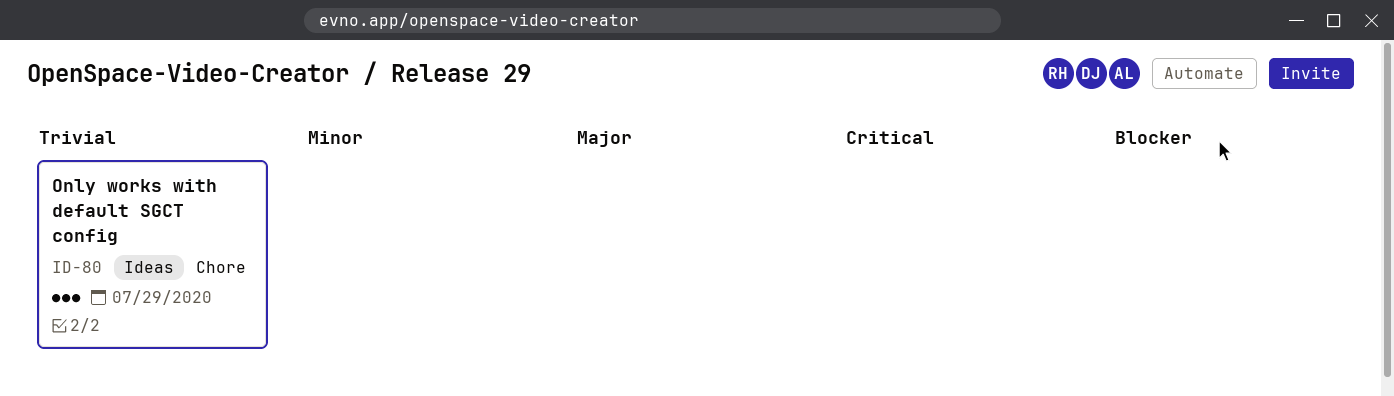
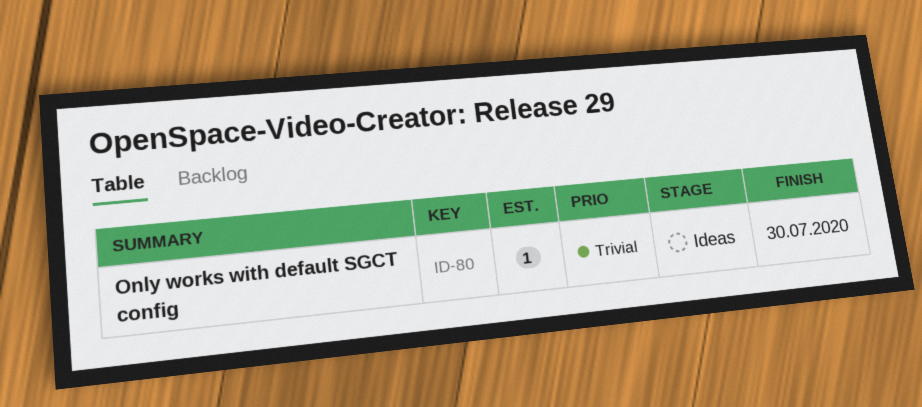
ID-80, estimate: 3 -> 1
ID-80, due: Jul 29 -> Jul 30

